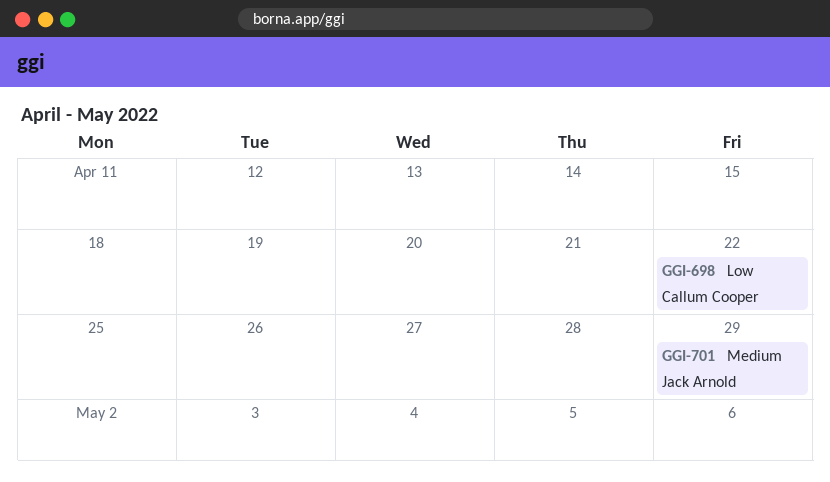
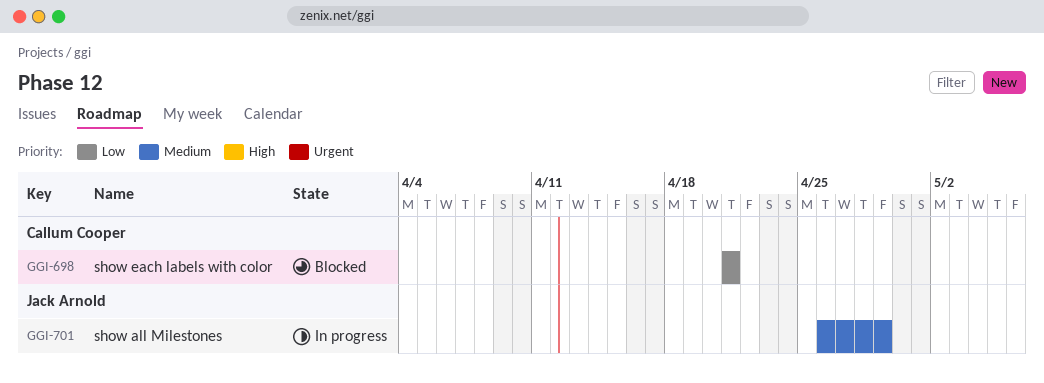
GGI-698, due: Apr 22 -> Apr 21

